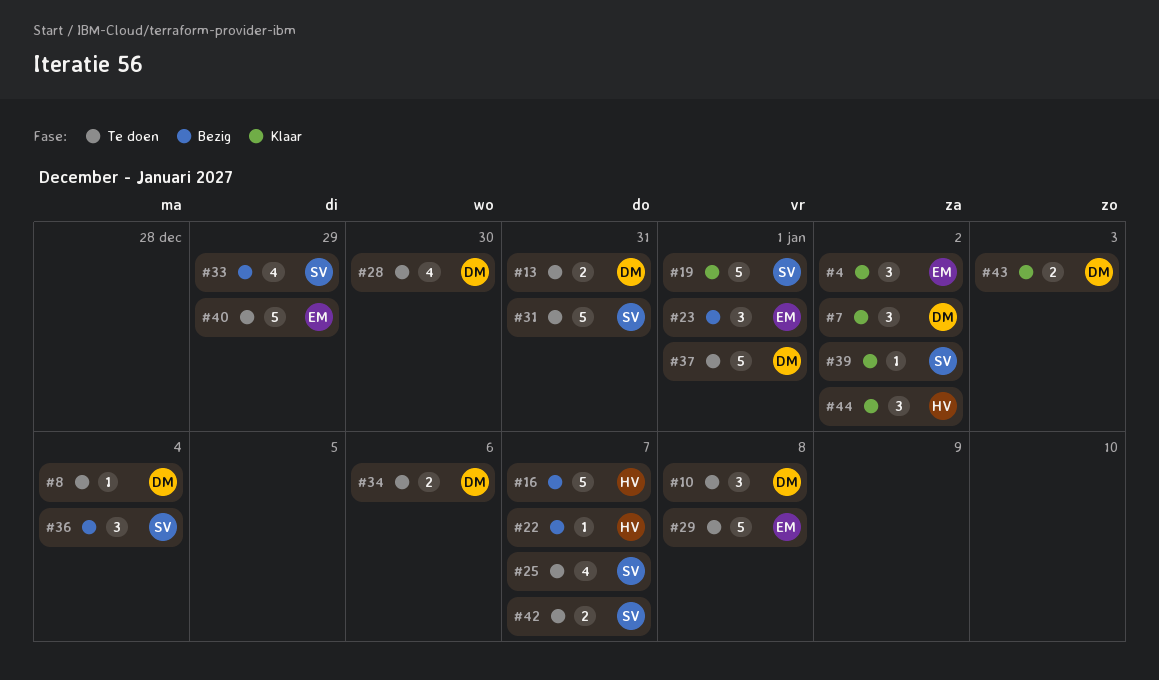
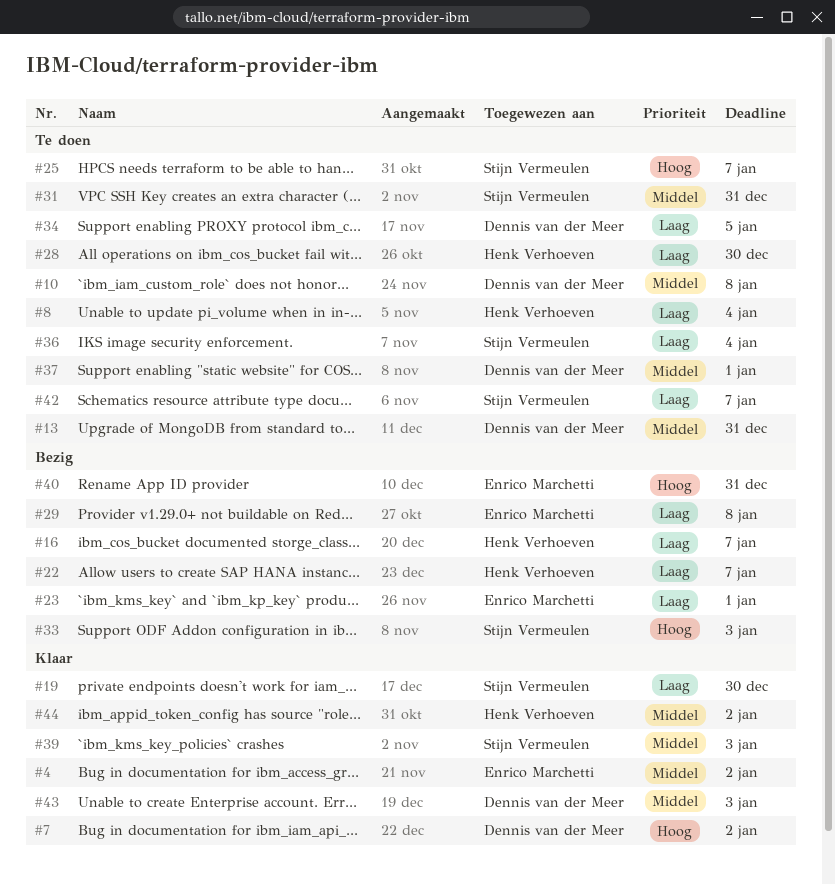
#8, owner: Dennis van der Meer -> Henk Verhoeven
#19, due: Jan 1 -> Dec 30
#28, owner: Dennis van der Meer -> Henk Verhoeven
#29, status: Te doen -> Bezig
#33, due: Dec 29 -> Jan 3
#34, due: Jan 6 -> Jan 5
#36, status: Bezig -> Te doen
#39, due: Jan 2 -> Jan 3
#40, status: Te doen -> Bezig
#40, due: Dec 29 -> Dec 31

